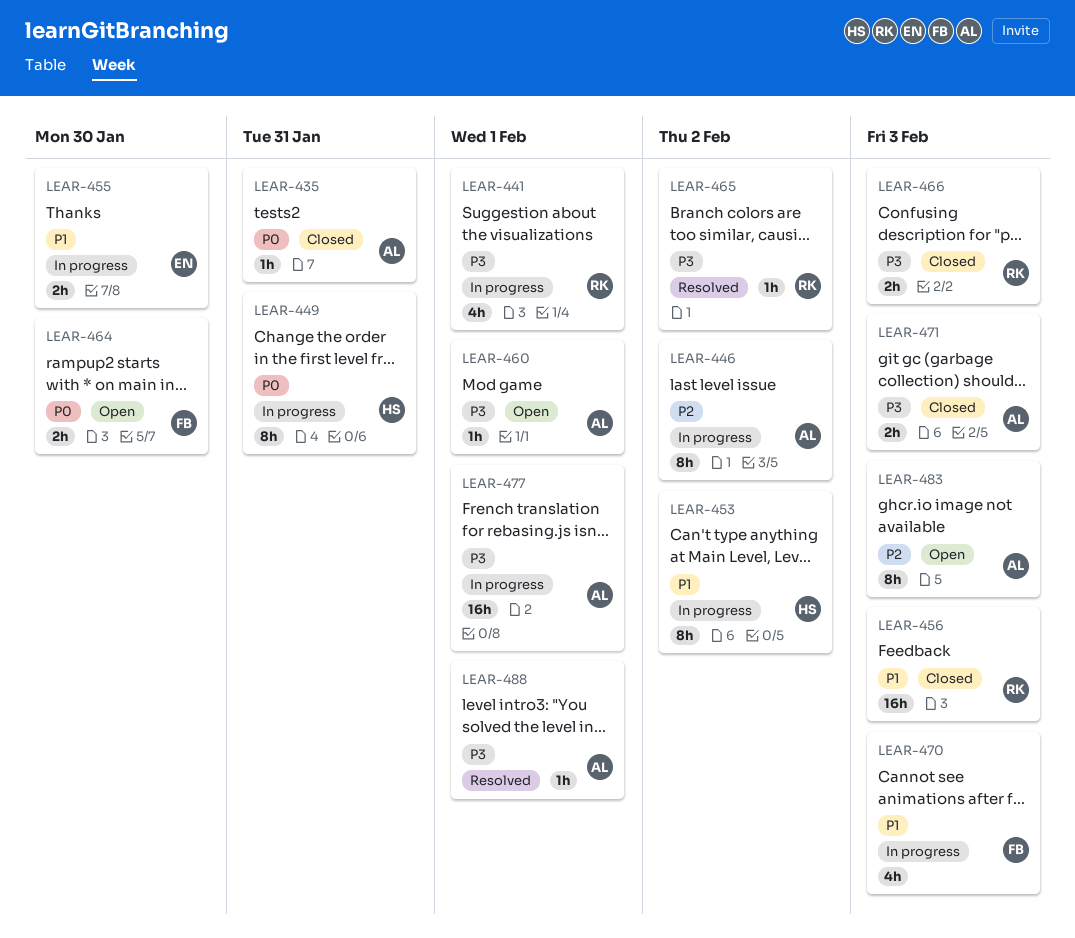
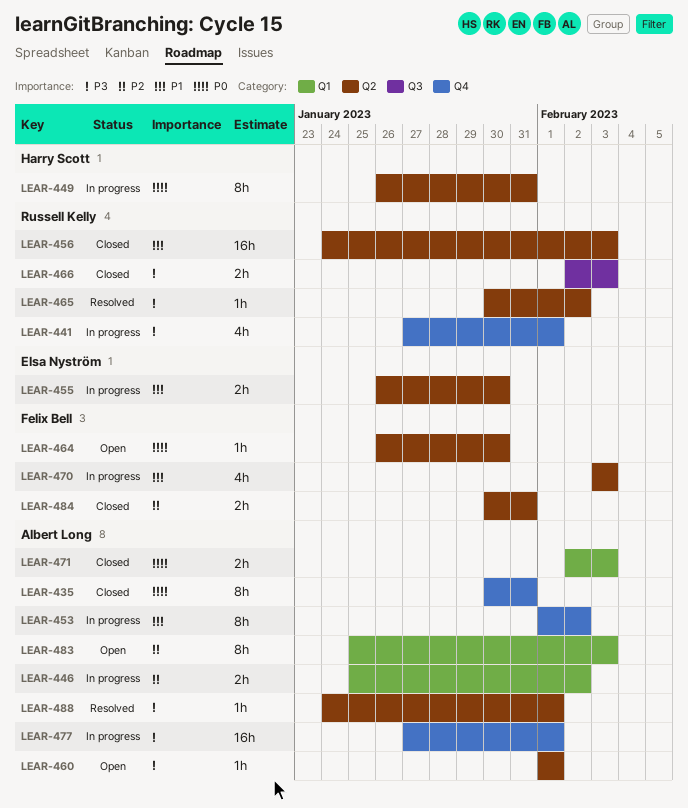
LEAR-435, estimate: 1h -> 8h
LEAR-446, estimate: 8h -> 2h
LEAR-453, owner: Harry Scott -> Albert Long
LEAR-464, estimate: 2h -> 1h
LEAR-471, priority: P3 -> P0
LEAR-484: none -> present

